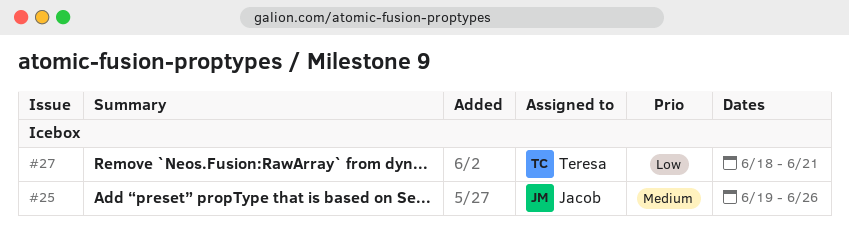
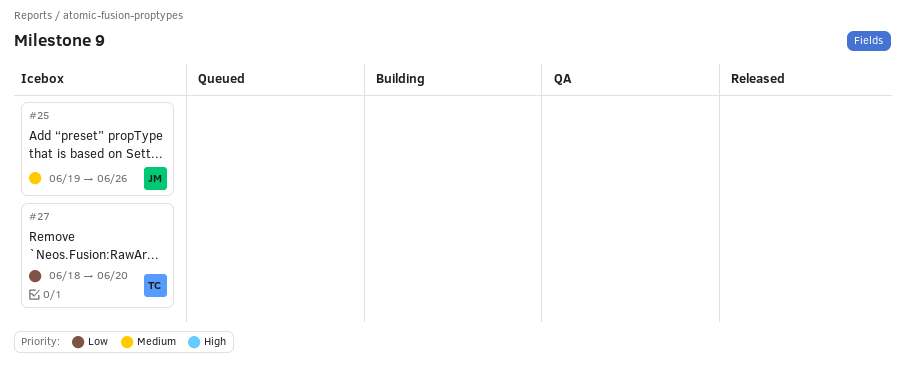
#27, due: Jun 21 -> Jun 20

